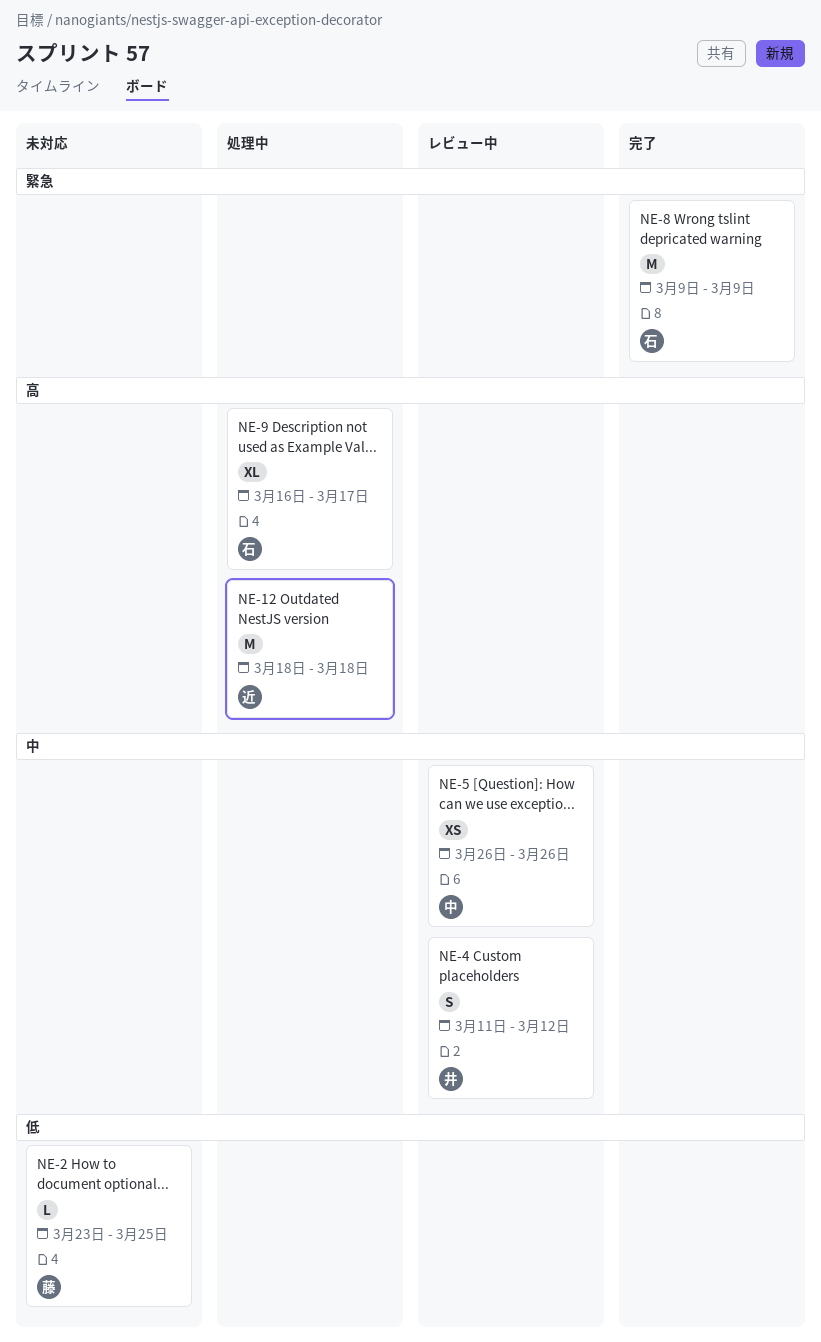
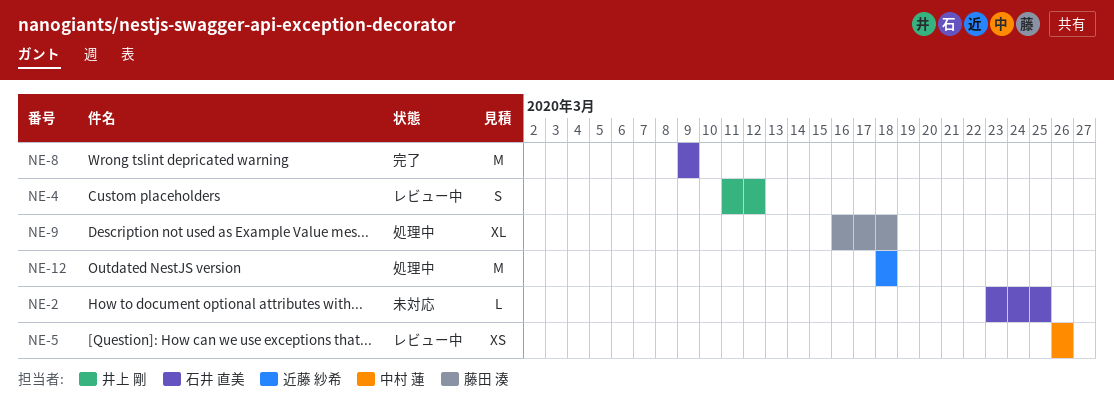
NE-2, owner: 藤田 湊 -> 石井 直美
NE-9, owner: 石井 直美 -> 藤田 湊
NE-9, due: Mar 17 -> Mar 18

